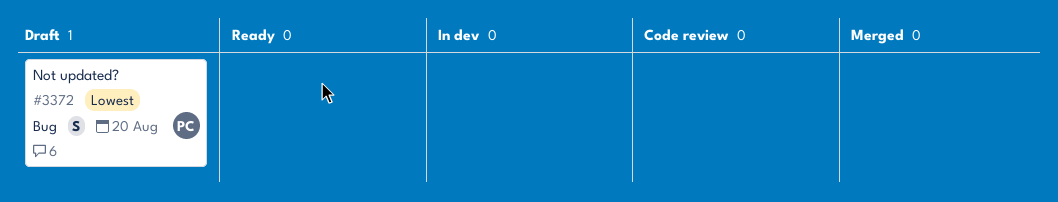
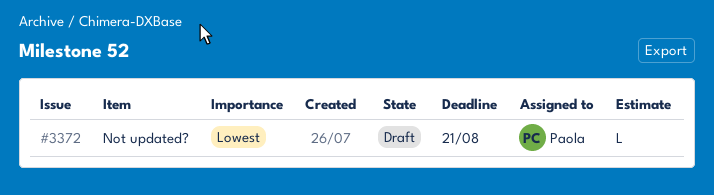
#3372, estimate: S -> L
#3372, due: Aug 20 -> Aug 21

